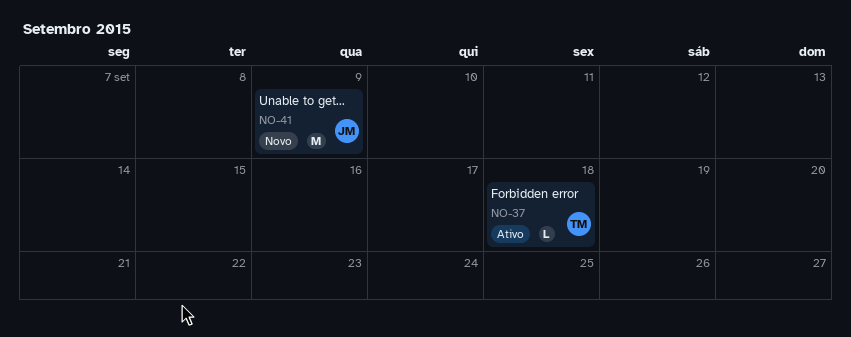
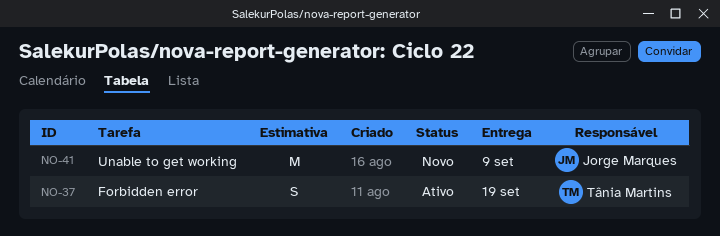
NO-37, estimate: L -> S
NO-37, due: Sep 18 -> Sep 19

